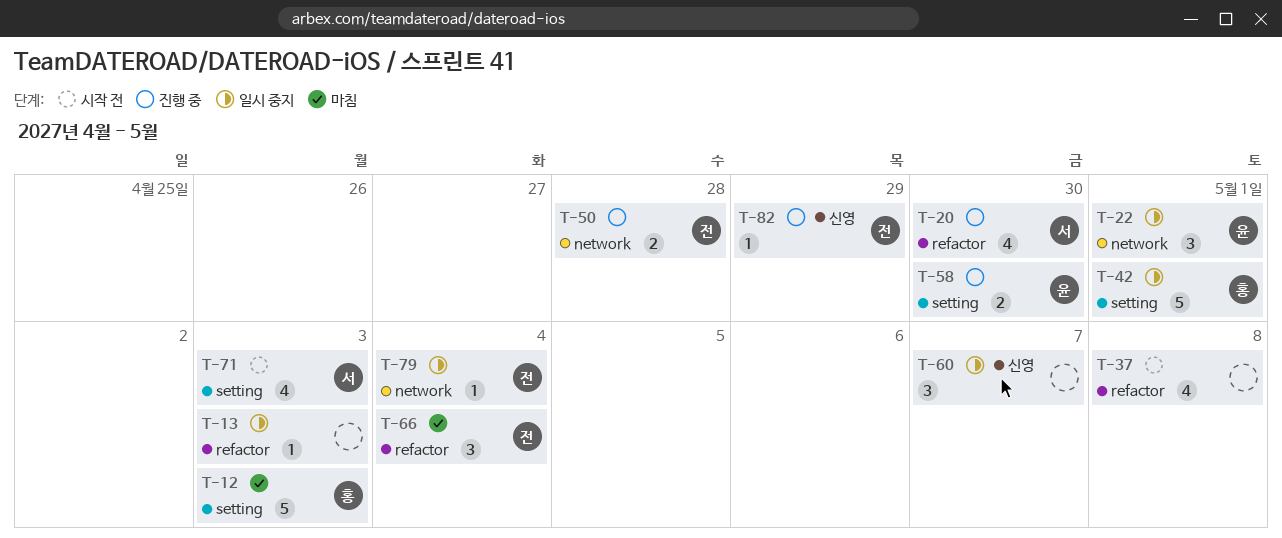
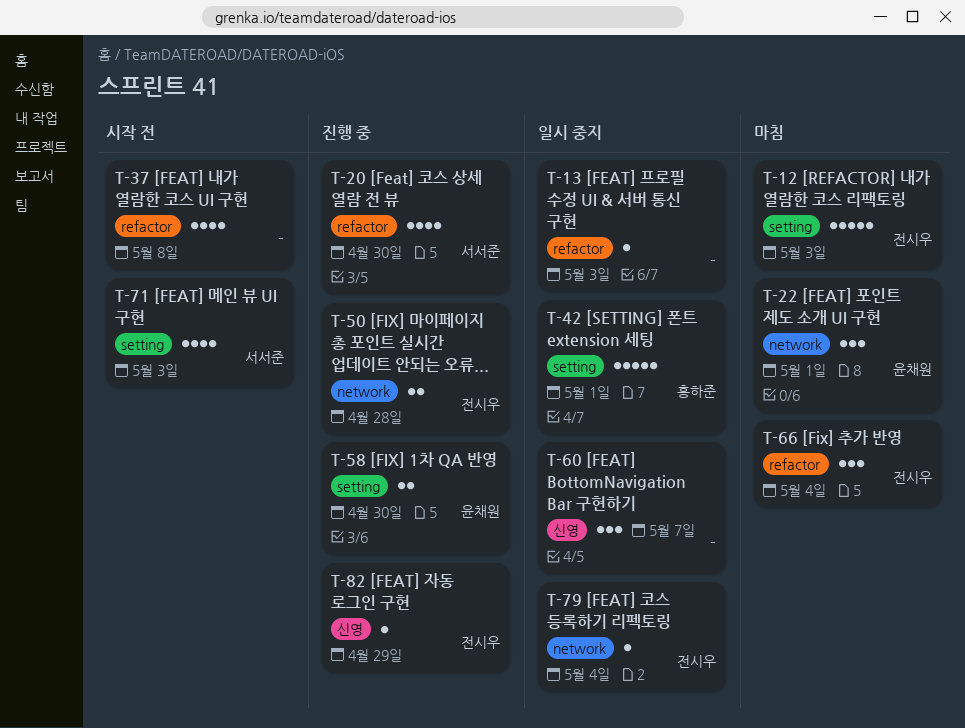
T-12, owner: 홍하준 -> 전시우
T-22, status: 일시 중지 -> 마침

